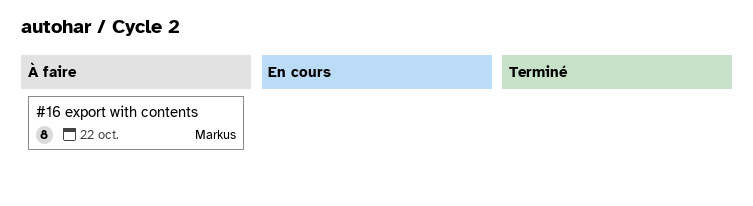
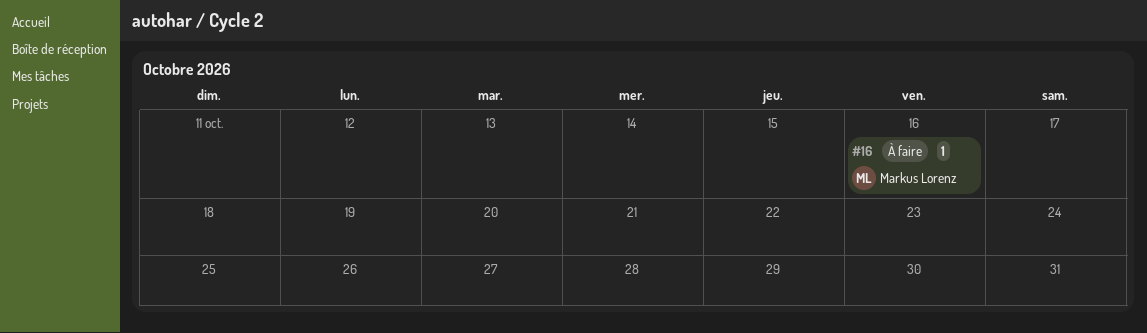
#16, estimate: 8 -> 1
#16, due: Oct 22 -> Oct 16

